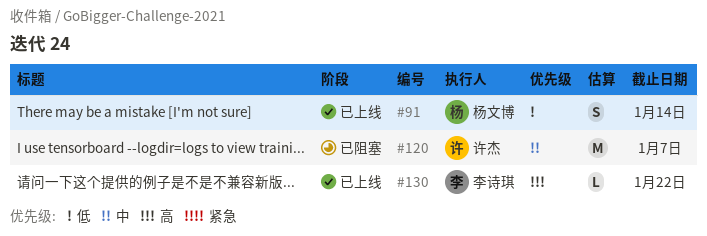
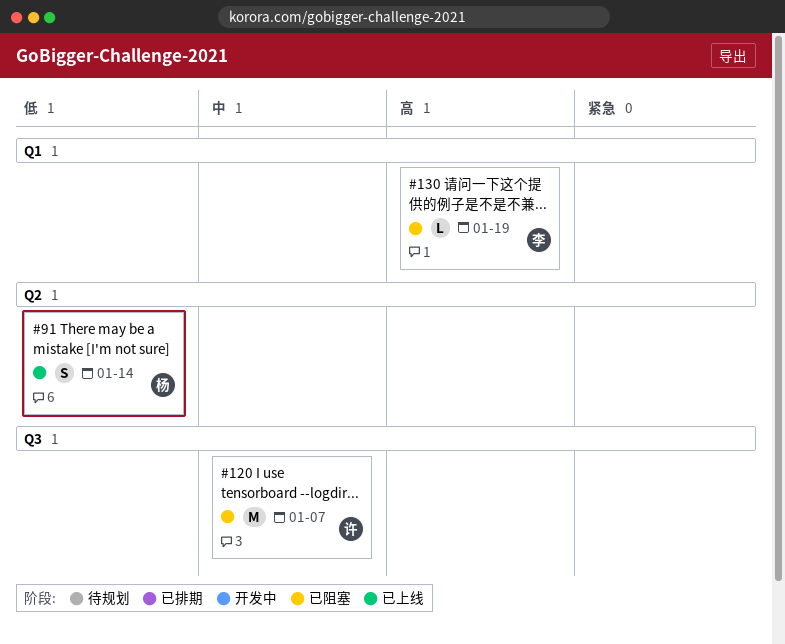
#130, status: 已上线 -> 已阻塞
#130, due: Jan 22 -> Jan 19

